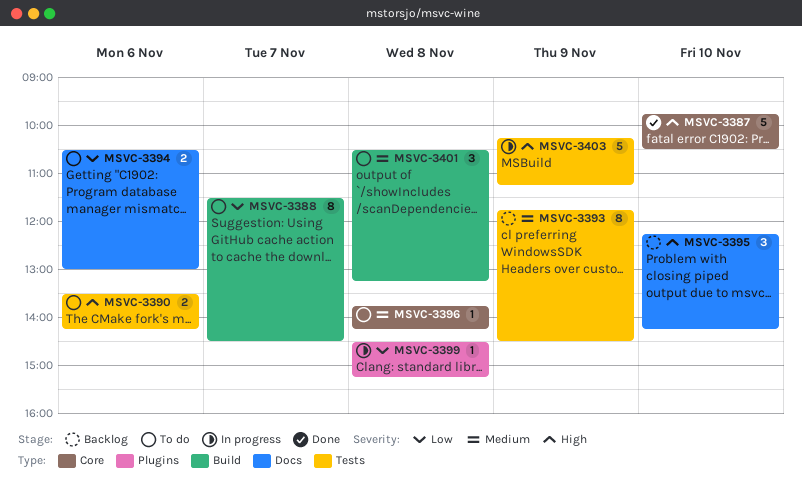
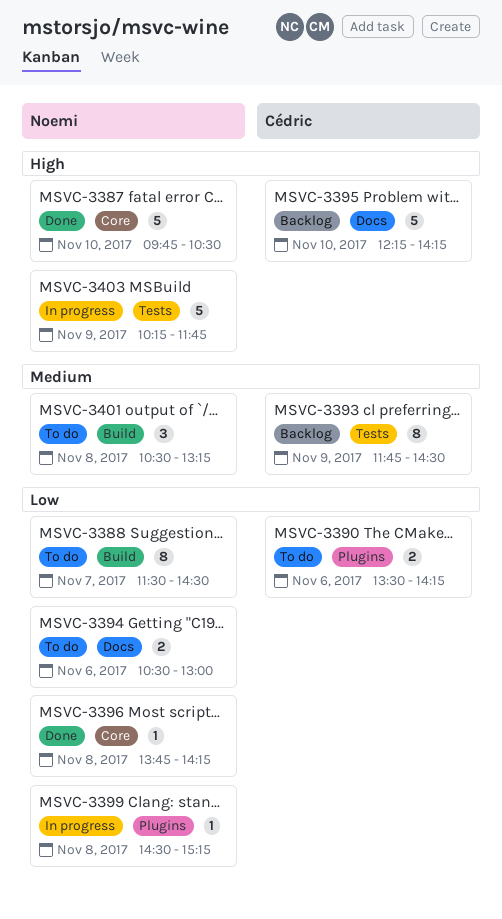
MSVC-3390, priority: High -> Low
MSVC-3390, label: Tests -> Plugins
MSVC-3395, estimate: 3 -> 5
MSVC-3396, status: To do -> Done
MSVC-3396, priority: Medium -> Low
MSVC-3403, ends: 11:15 -> 11:45

